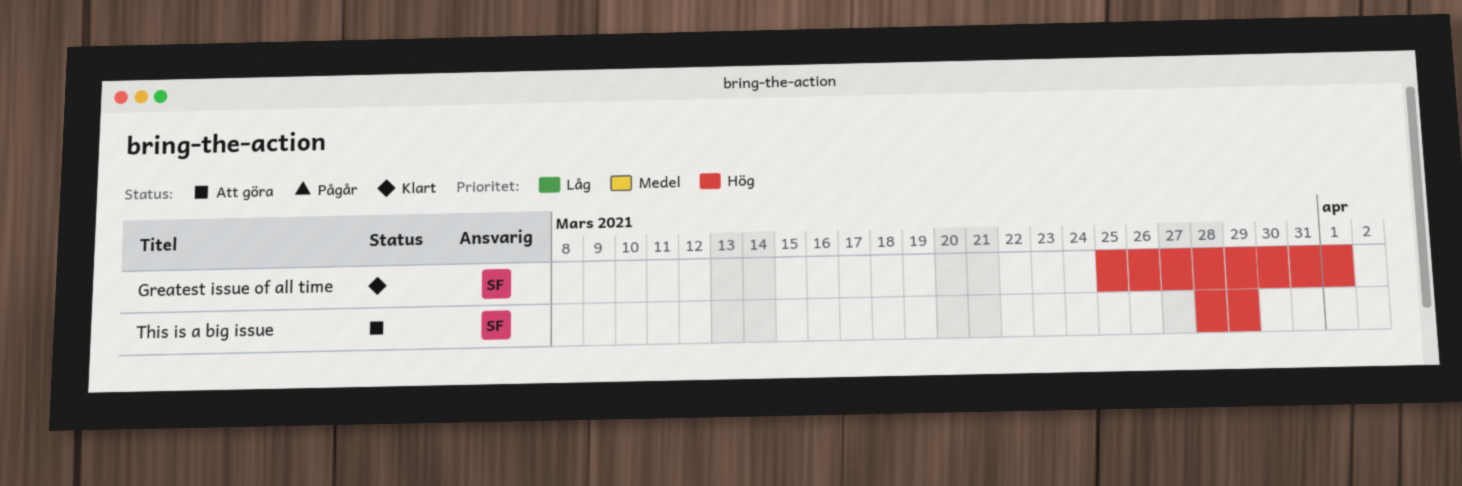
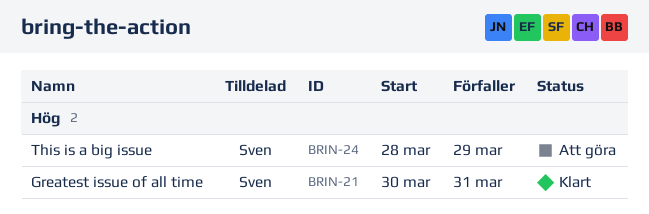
Greatest issue of all time, start: Mar 25 -> Mar 30
Greatest issue of all time, due: Apr 1 -> Mar 31

